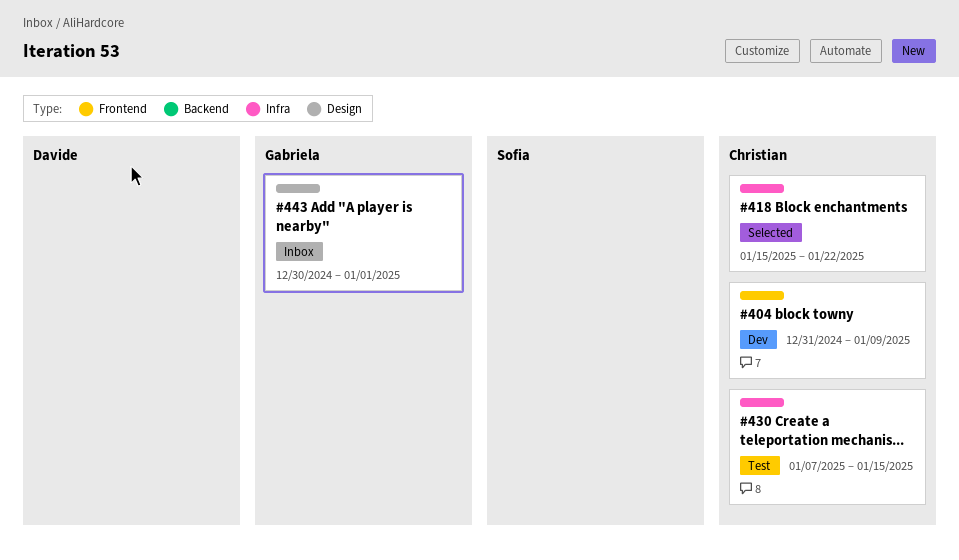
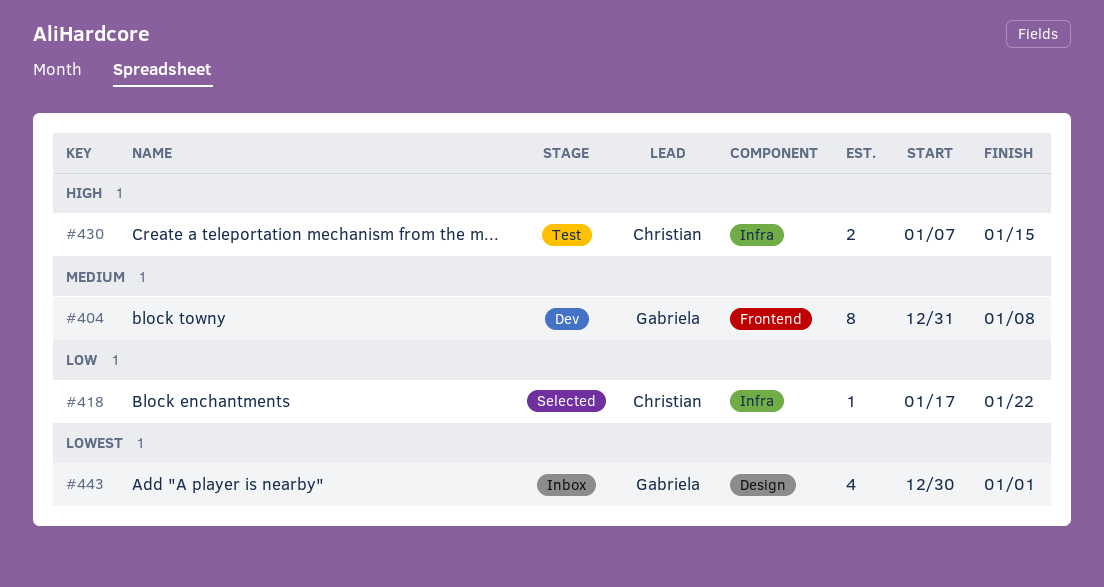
#404, owner: Christian -> Gabriela
#404, due: Jan 9 -> Jan 8
#418, start: Jan 15 -> Jan 17

